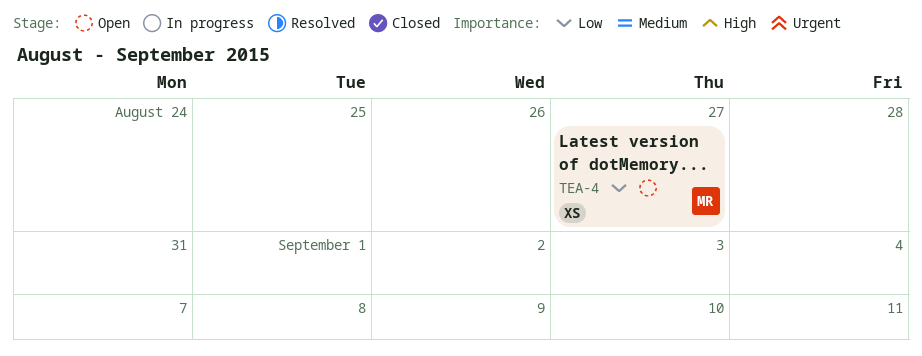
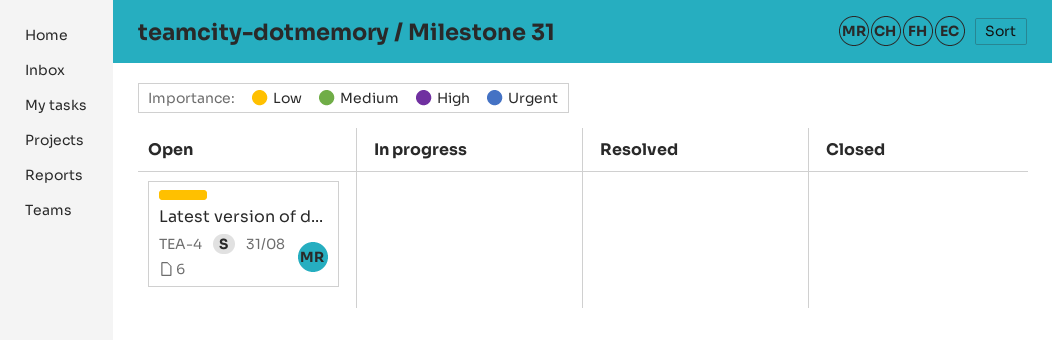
TEA-4, estimate: XS -> S
TEA-4, due: Aug 27 -> Aug 31

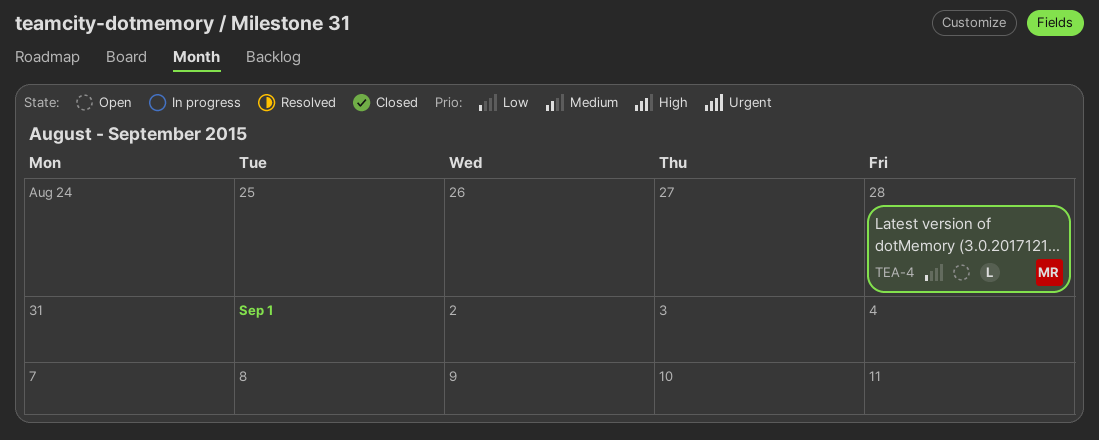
TEA-4, estimate: S -> L
TEA-4, due: Aug 31 -> Aug 28

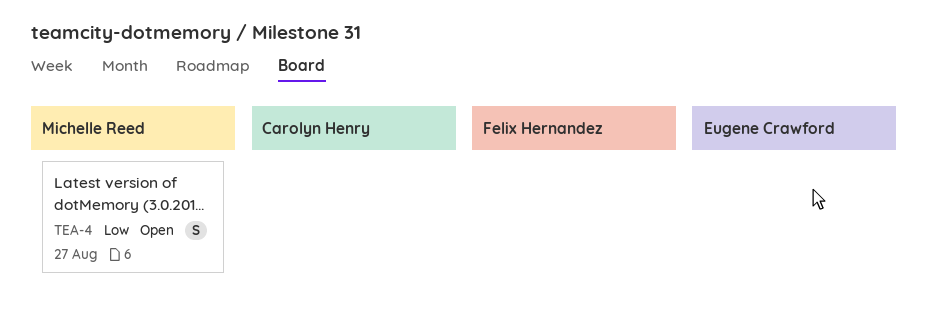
TEA-4, estimate: L -> S
TEA-4, due: Aug 28 -> Aug 27

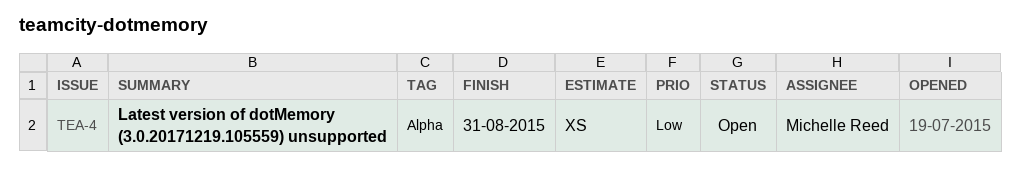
TEA-4, estimate: S -> XS
TEA-4, due: Aug 27 -> Aug 31

